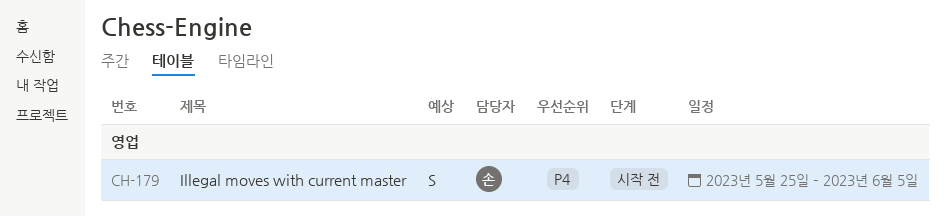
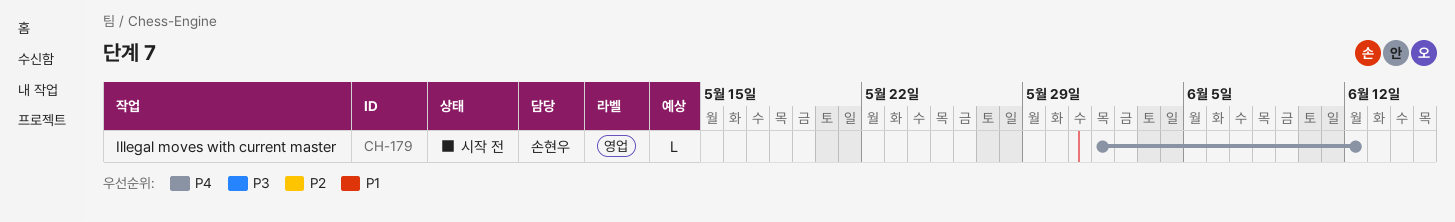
CH-179, estimate: S -> L
CH-179, start: May 25 -> Jun 1
CH-179, due: Jun 5 -> Jun 12

